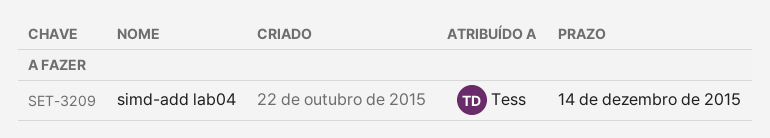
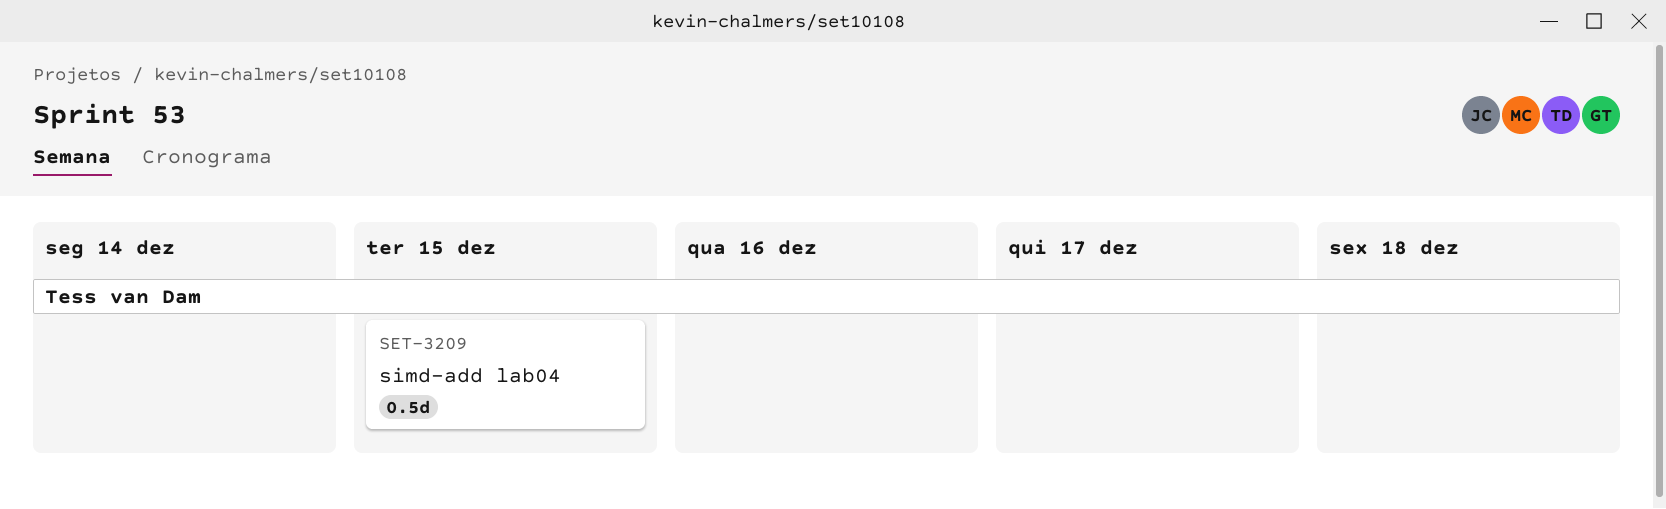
SET-3209, due: Dec 14 -> Dec 15

